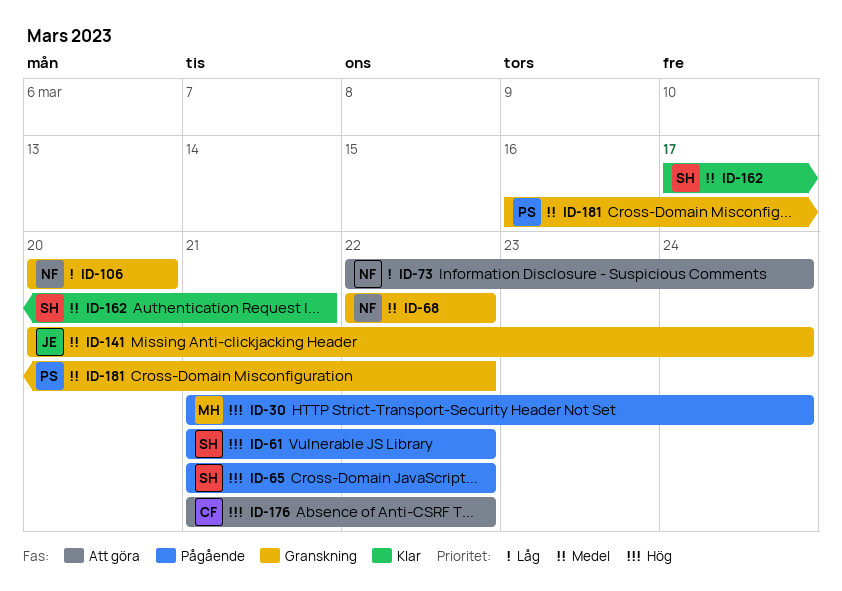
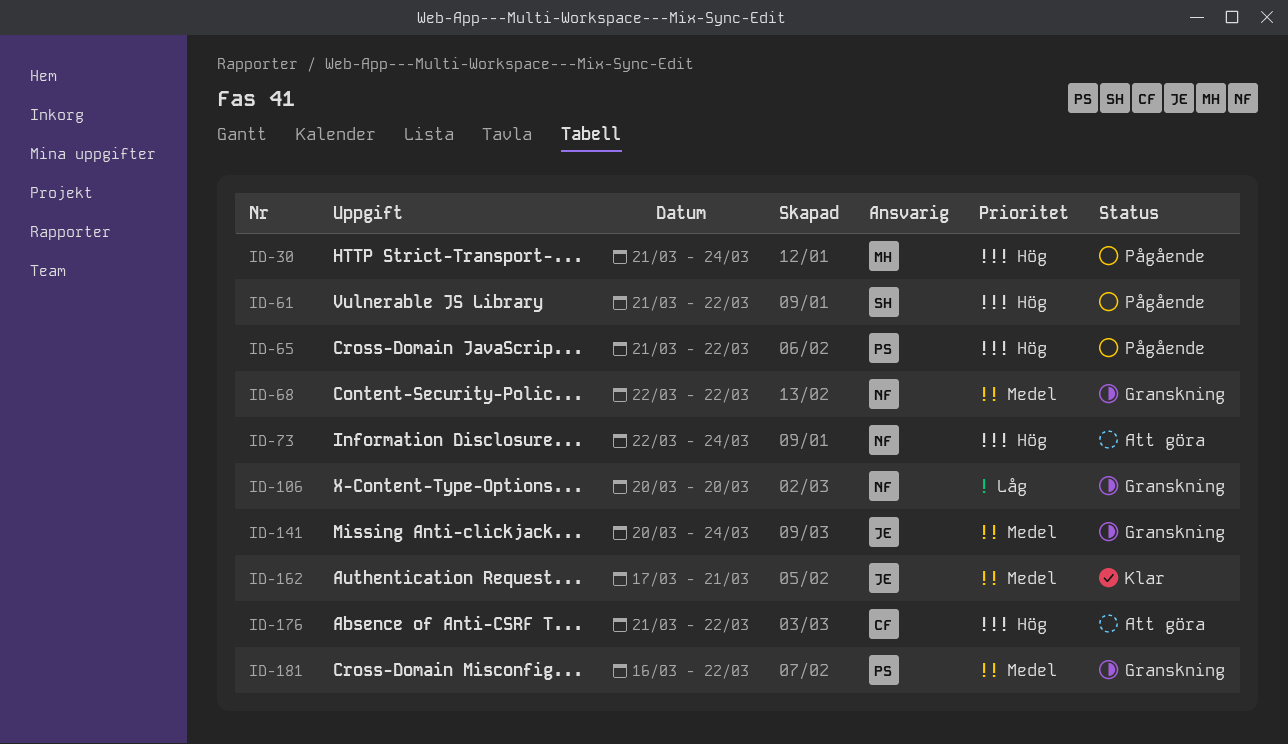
ID-65, owner: SH -> PS
ID-73, priority: Låg -> Hög
ID-162, owner: SH -> JE

